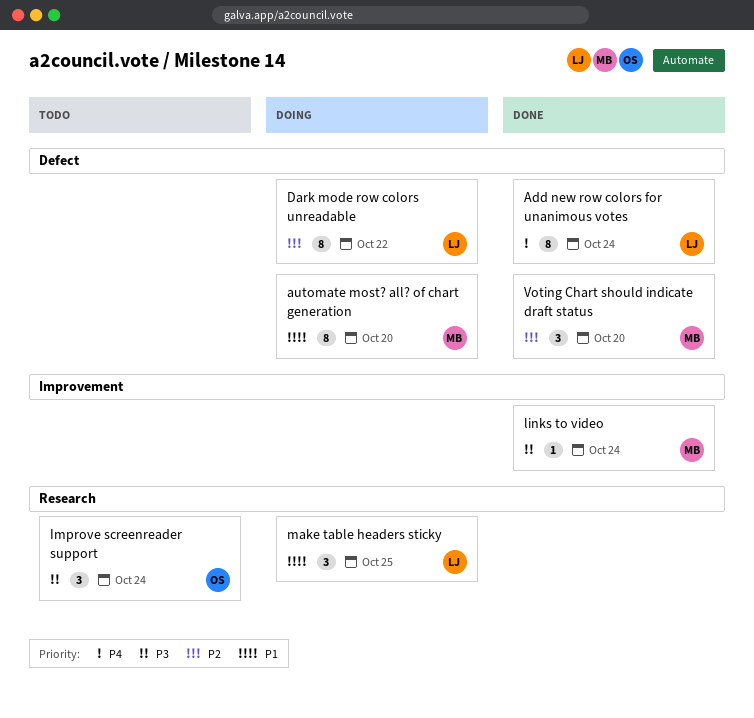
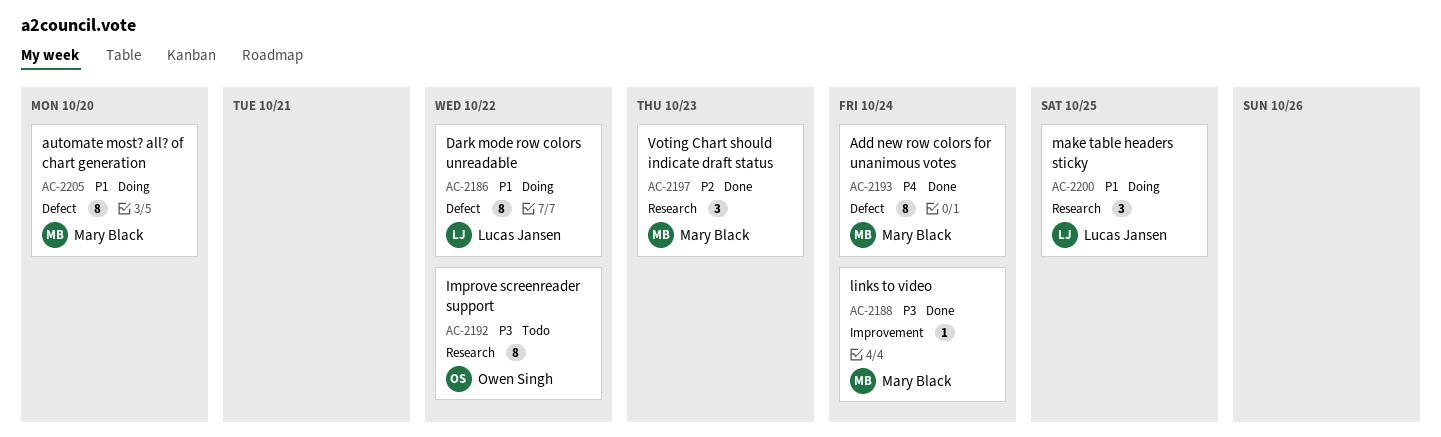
Add new row colors for unanimous votes, owner: Lucas Jansen -> Mary Black
Dark mode row colors unreadable, priority: P2 -> P1
Improve screenreader support, estimate: 3 -> 8
Improve screenreader support, due: Oct 24 -> Oct 22
Voting Chart should indicate draft status, label: Defect -> Research
Voting Chart should indicate draft status, due: Oct 20 -> Oct 23

